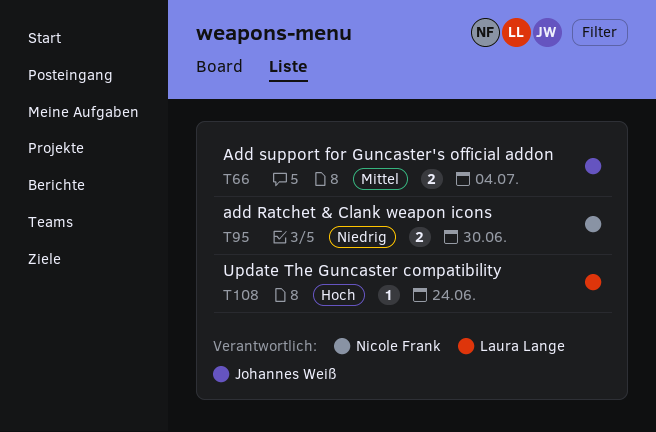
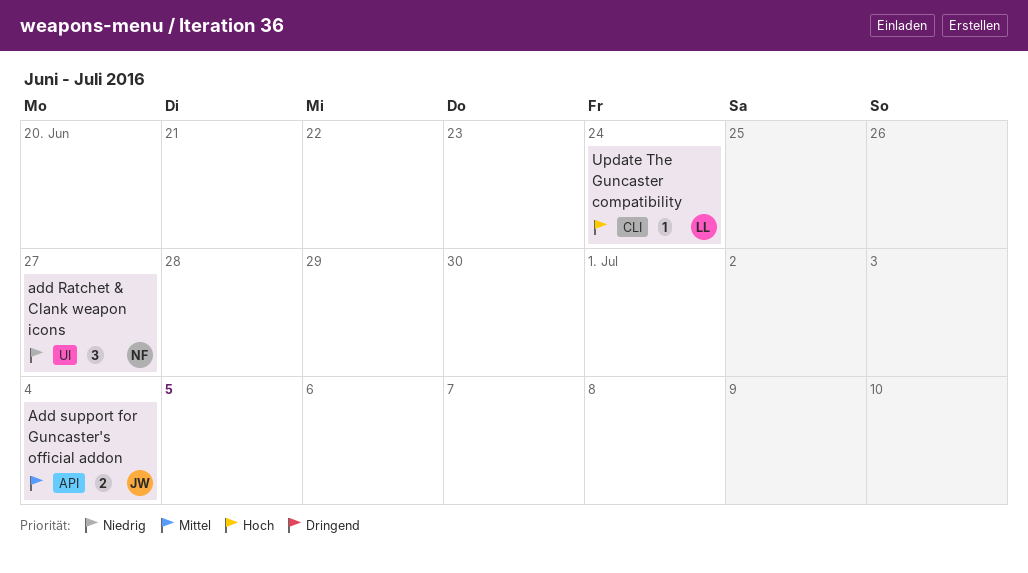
add Ratchet & Clank weapon icons, estimate: 2 -> 3
add Ratchet & Clank weapon icons, due: Jun 30 -> Jun 27

